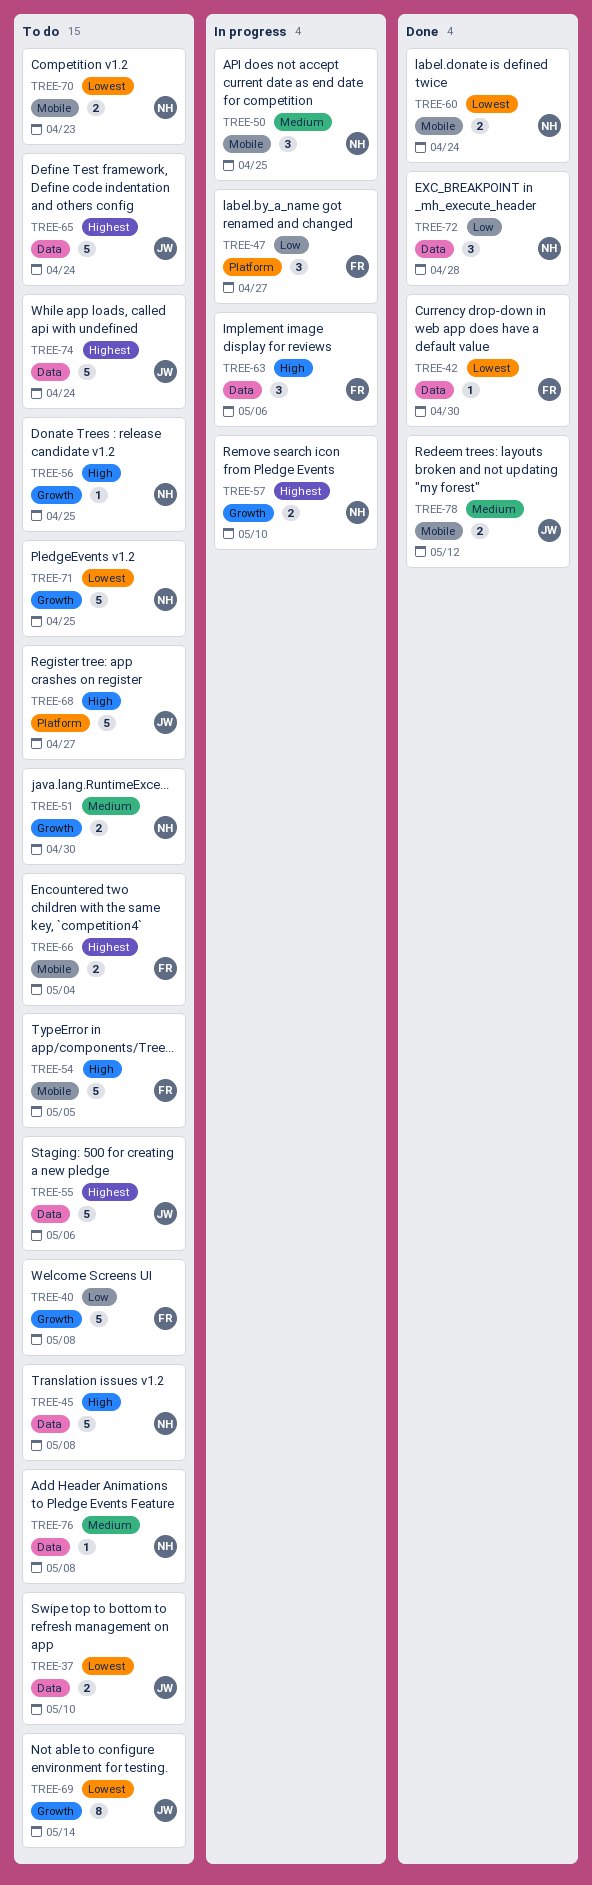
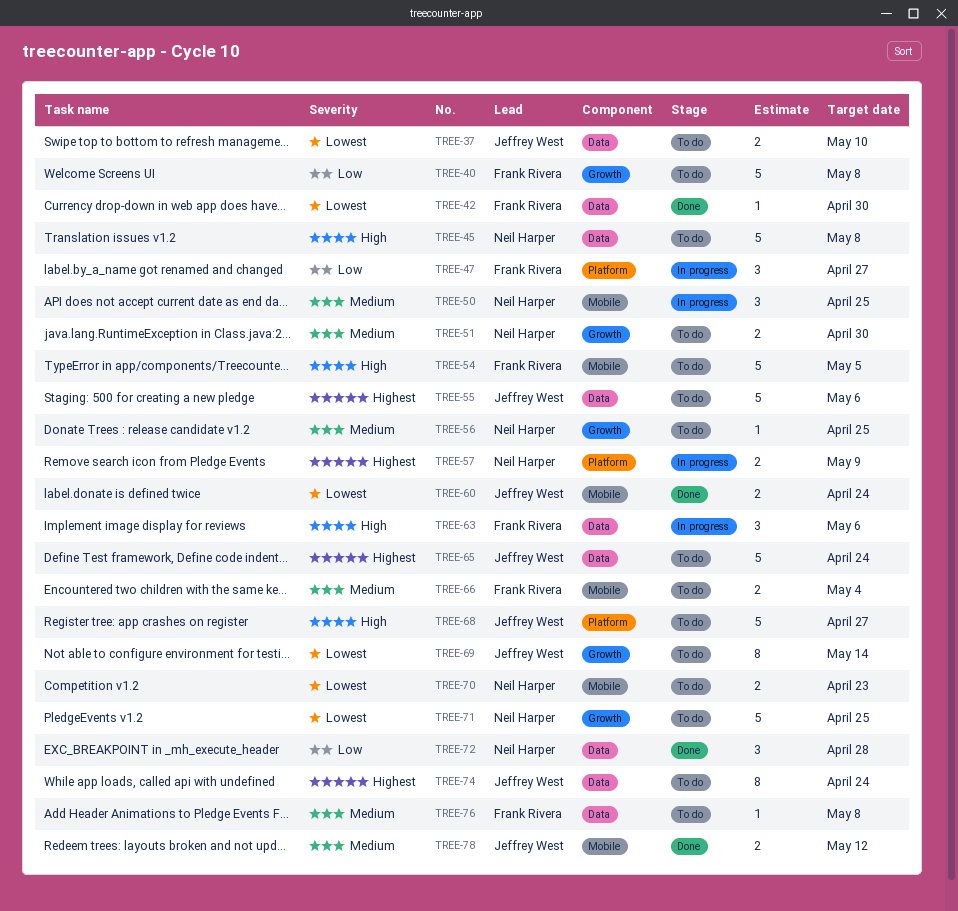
TREE-56, priority: High -> Medium
TREE-57, label: Growth -> Platform
TREE-57, due: May 10 -> May 9
TREE-60, owner: Neil Harper -> Jeffrey West
TREE-66, priority: Highest -> Medium
TREE-74, estimate: 5 -> 8
TREE-76, owner: Neil Harper -> Frank Rivera

